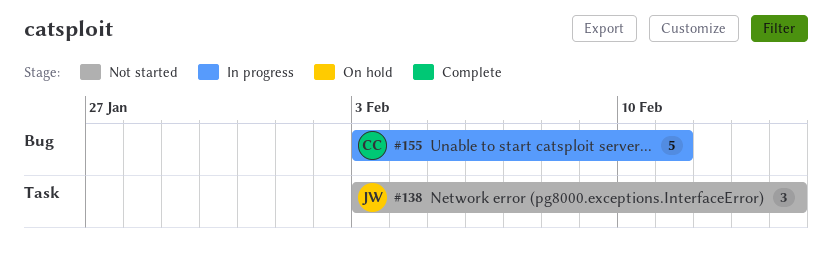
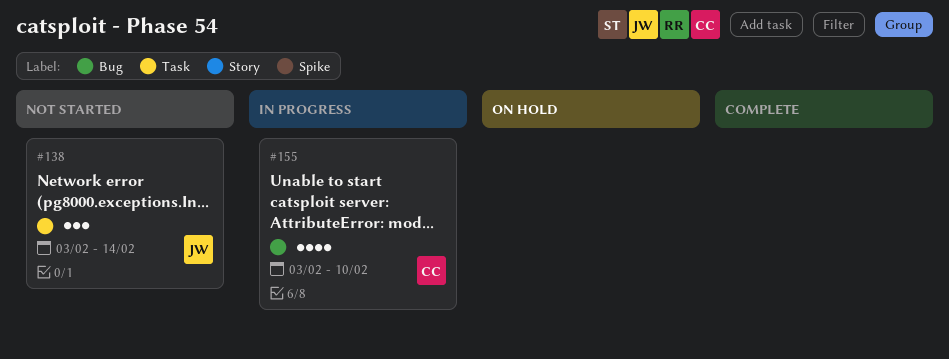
#155, estimate: 5 -> 4
#155, due: Feb 11 -> Feb 10

